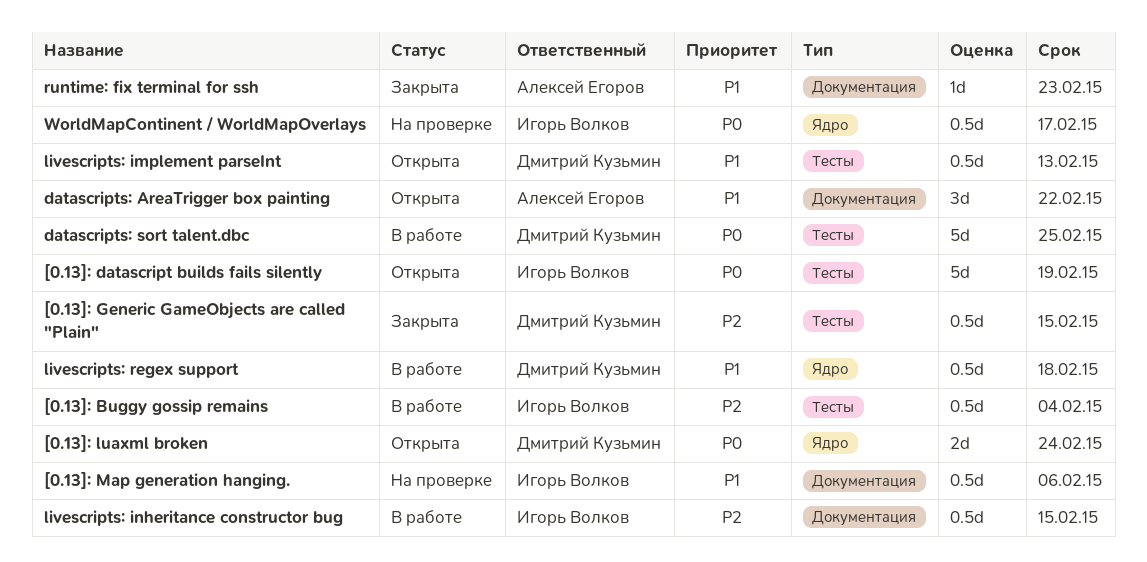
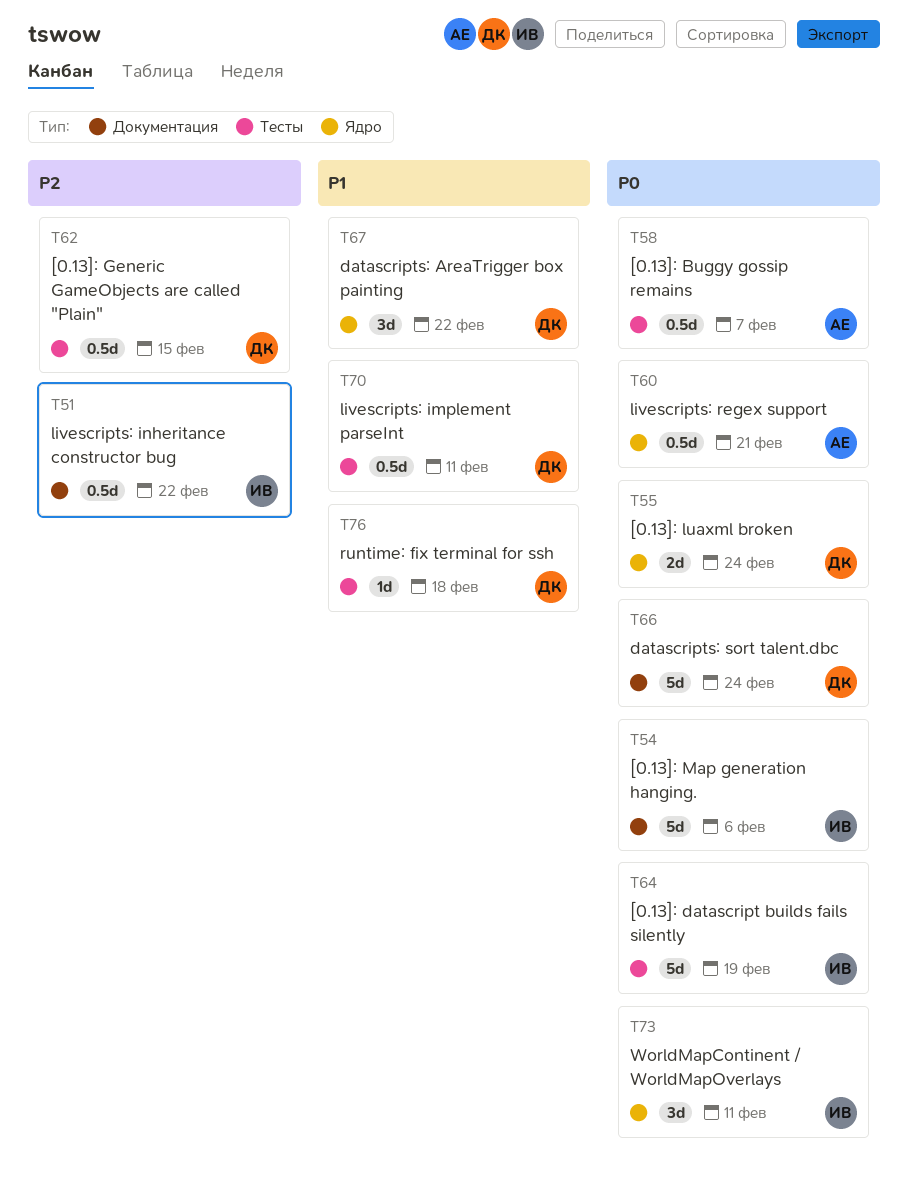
[0.13]: Buggy gossip remains, owner: Игорь Волков -> Алексей Егоров
[0.13]: Buggy gossip remains, priority: P2 -> P0
[0.13]: Buggy gossip remains, due: Feb 4 -> Feb 7
[0.13]: Map generation hanging., priority: P1 -> P0
[0.13]: Map generation hanging., estimate: 0.5d -> 5d
datascripts: AreaTrigger box painting, owner: Алексей Егоров -> Дмитрий Кузьмин
datascripts: AreaTrigger box painting, label: Документация -> Ядро
datascripts: sort talent.dbc, label: Тесты -> Документация
datascripts: sort talent.dbc, due: Feb 25 -> Feb 24
livescripts: implement parseInt, due: Feb 13 -> Feb 11
livescripts: inheritance constructor bug, due: Feb 15 -> Feb 22
livescripts: regex support, owner: Дмитрий Кузьмин -> Алексей Егоров
livescripts: regex support, priority: P1 -> P0
livescripts: regex support, due: Feb 18 -> Feb 21
runtime: fix terminal for ssh, owner: Алексей Егоров -> Дмитрий Кузьмин
runtime: fix terminal for ssh, label: Документация -> Тесты
runtime: fix terminal for ssh, due: Feb 23 -> Feb 18
WorldMapContinent / WorldMapOverlays, estimate: 0.5d -> 3d
WorldMapContinent / WorldMapOverlays, due: Feb 17 -> Feb 11

